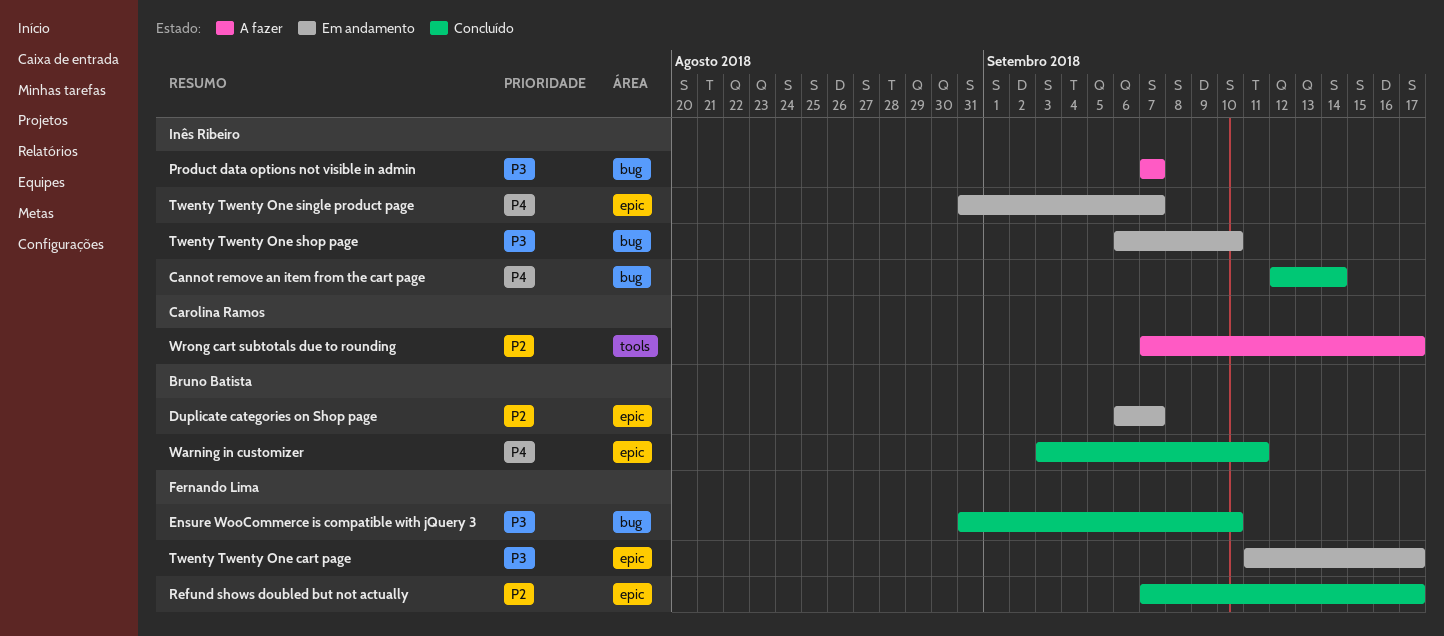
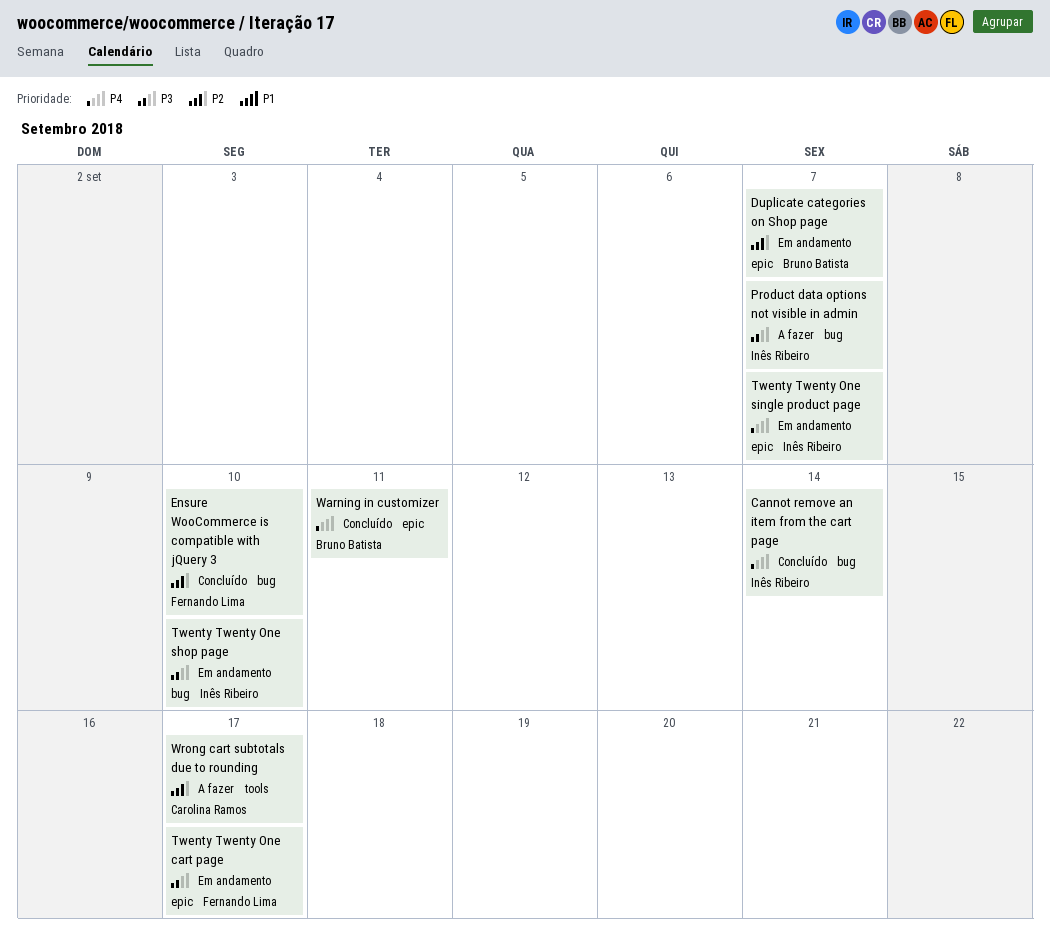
Ensure WooCommerce is compatible with jQuery 3, priority: P3 -> P2
Refund shows doubled but not actually: present -> none

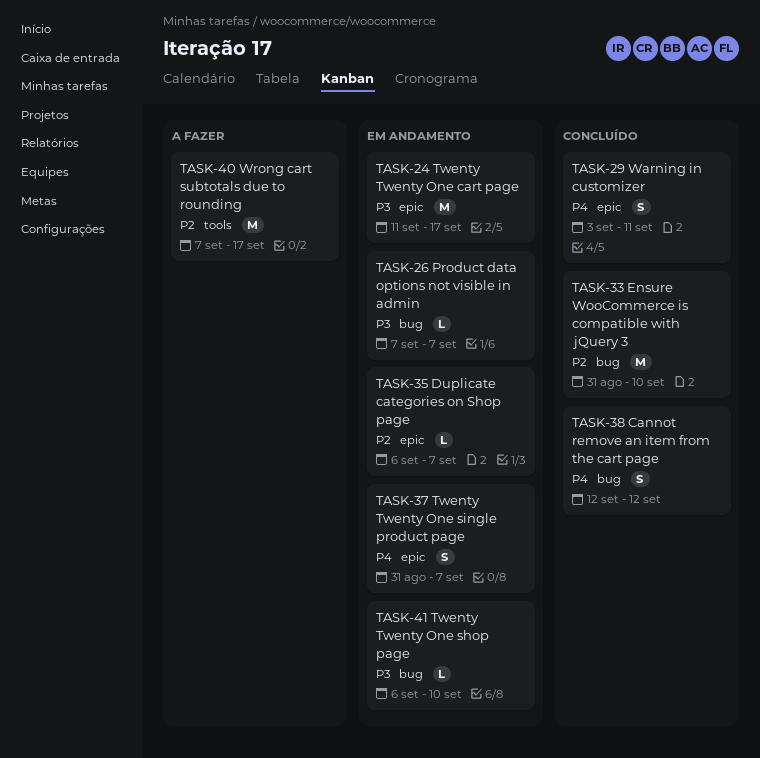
Cannot remove an item from the cart page, due: Sep 14 -> Sep 12
Product data options not visible in admin, status: A fazer -> Em andamento

